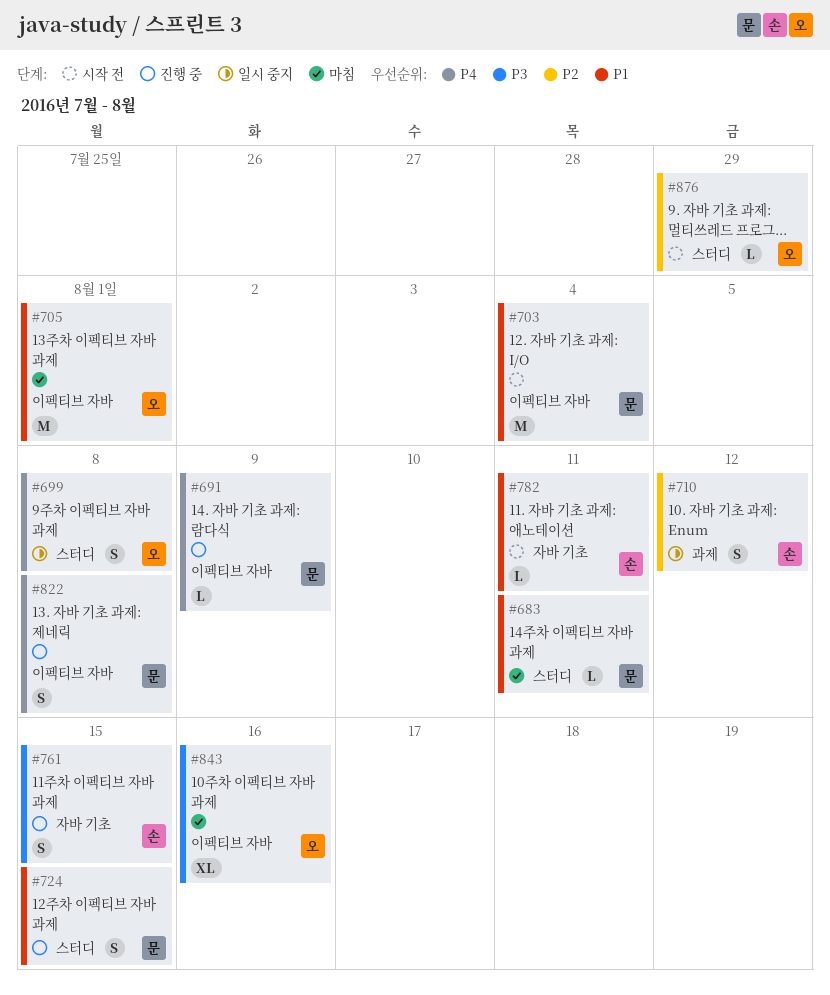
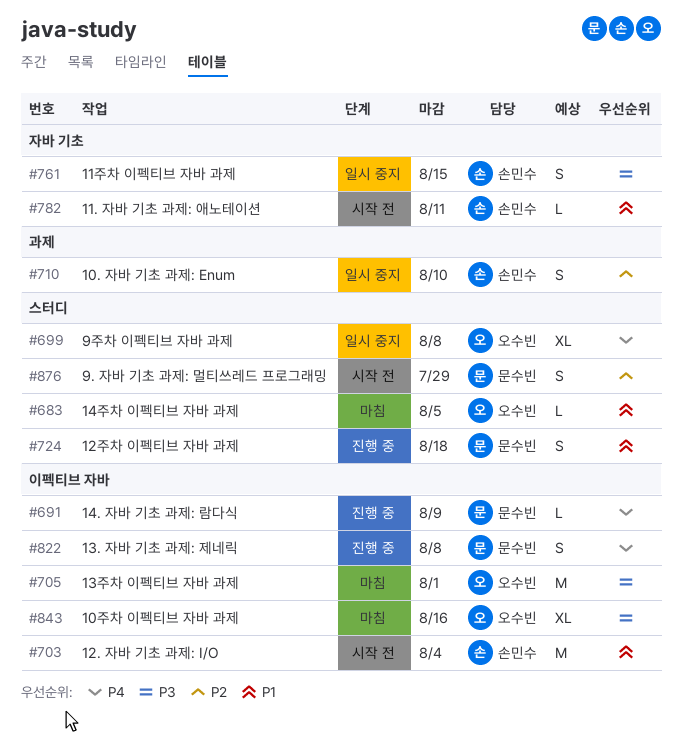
#683, owner: 문수빈 -> 오수빈
#683, due: Aug 11 -> Aug 5
#699, estimate: S -> XL
#703, owner: 문수빈 -> 손민수
#705, priority: P1 -> P3
#710, due: Aug 12 -> Aug 10
#724, due: Aug 15 -> Aug 18
#761, status: 진행 중 -> 일시 중지
#876, owner: 오수빈 -> 문수빈
#876, estimate: L -> S

